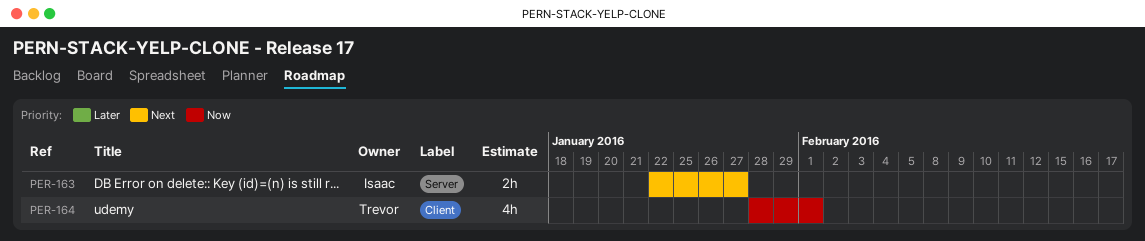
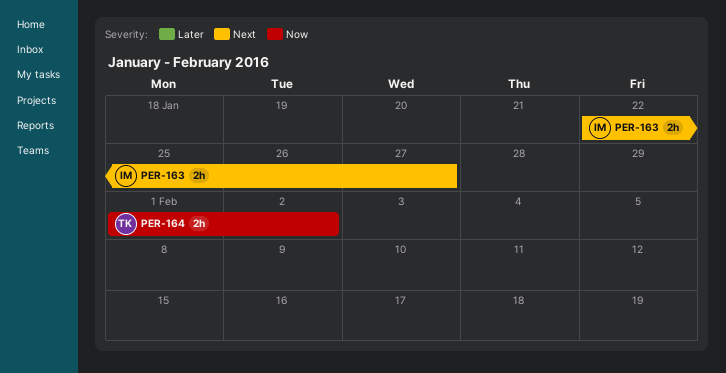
PER-164, estimate: 4h -> 2h
PER-164, start: Jan 28 -> Feb 1
PER-164, due: Feb 1 -> Feb 2

